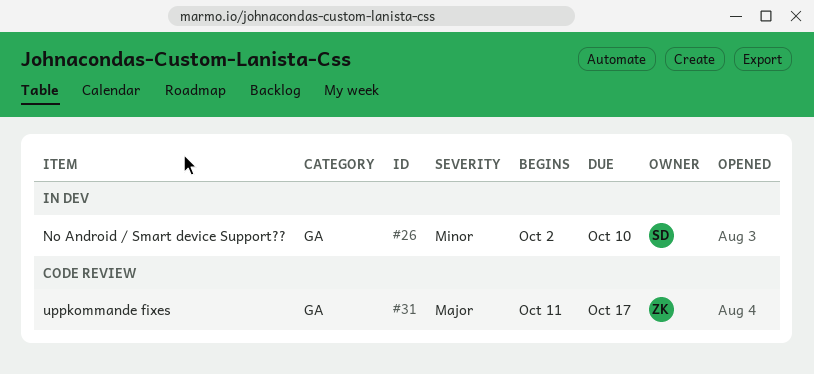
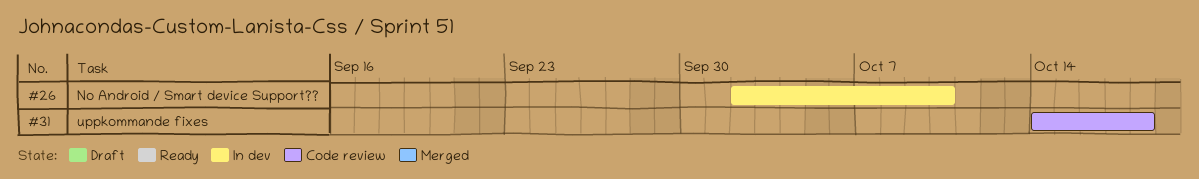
#31, start: Oct 11 -> Oct 14
#31, due: Oct 17 -> Oct 18

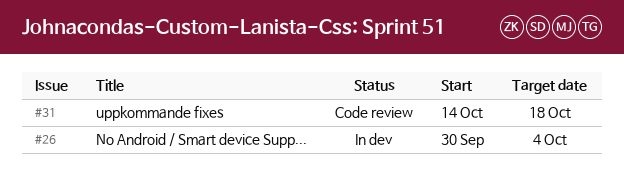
#26, start: Oct 2 -> Sep 30
#26, due: Oct 10 -> Oct 4

